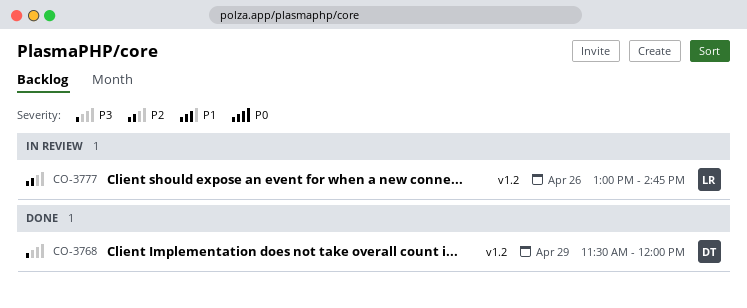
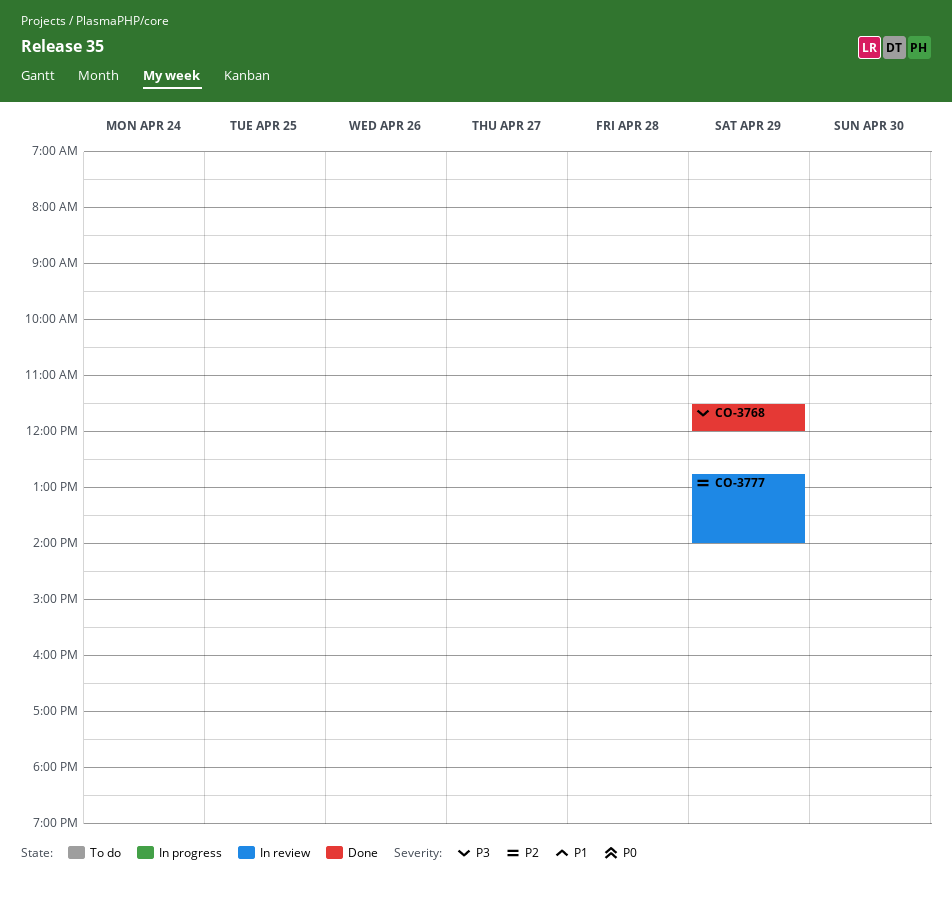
CO-3777, day: Apr 26 -> Apr 29
CO-3777, begins: 13:00 -> 12:45
CO-3777, ends: 14:45 -> 14:00

